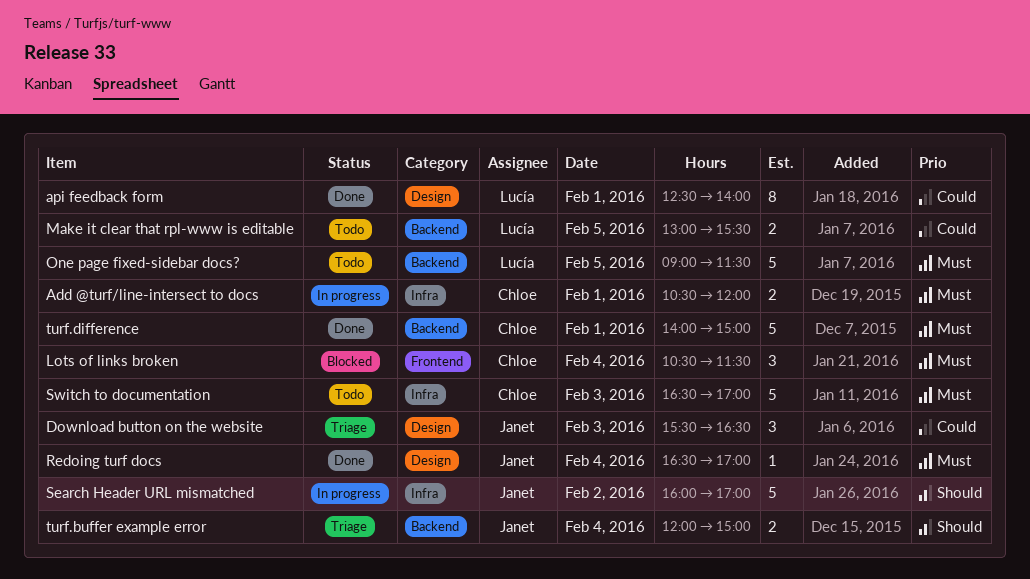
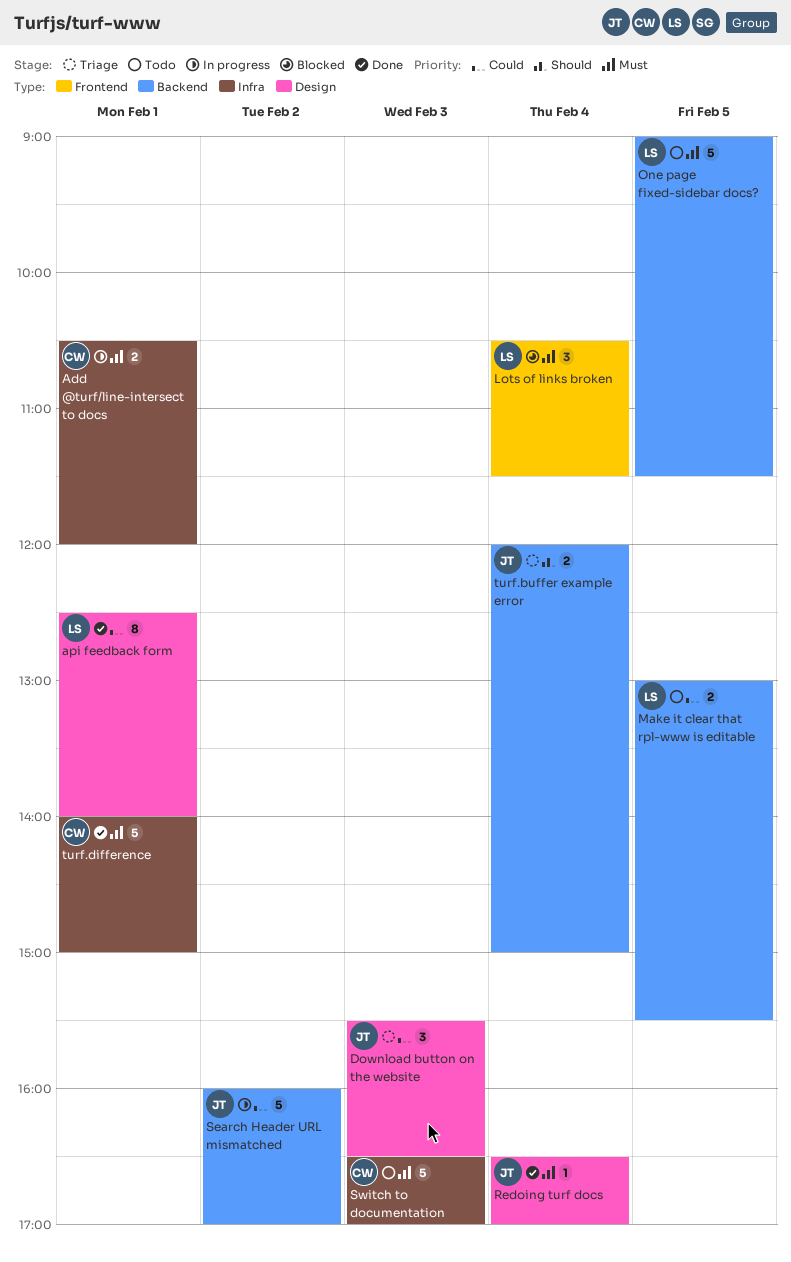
Lots of links broken, owner: Chloe -> Lucía
Search Header URL mismatched, priority: Should -> Could
Search Header URL mismatched, label: Infra -> Backend
turf.difference, label: Backend -> Infra

